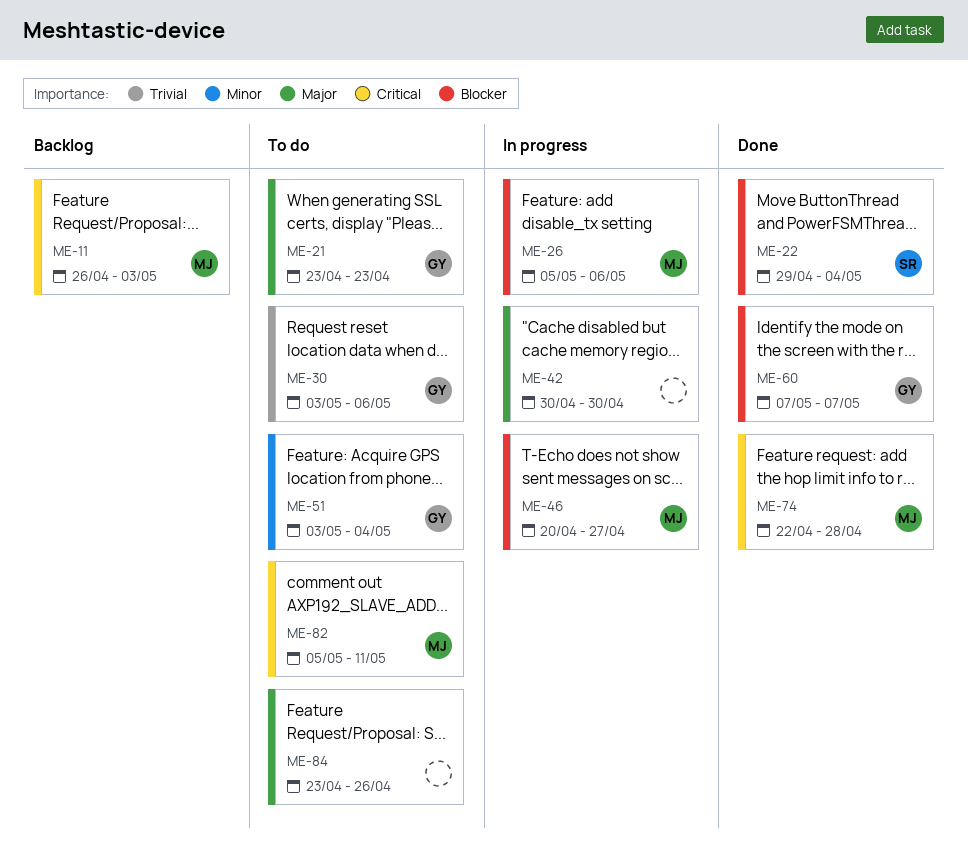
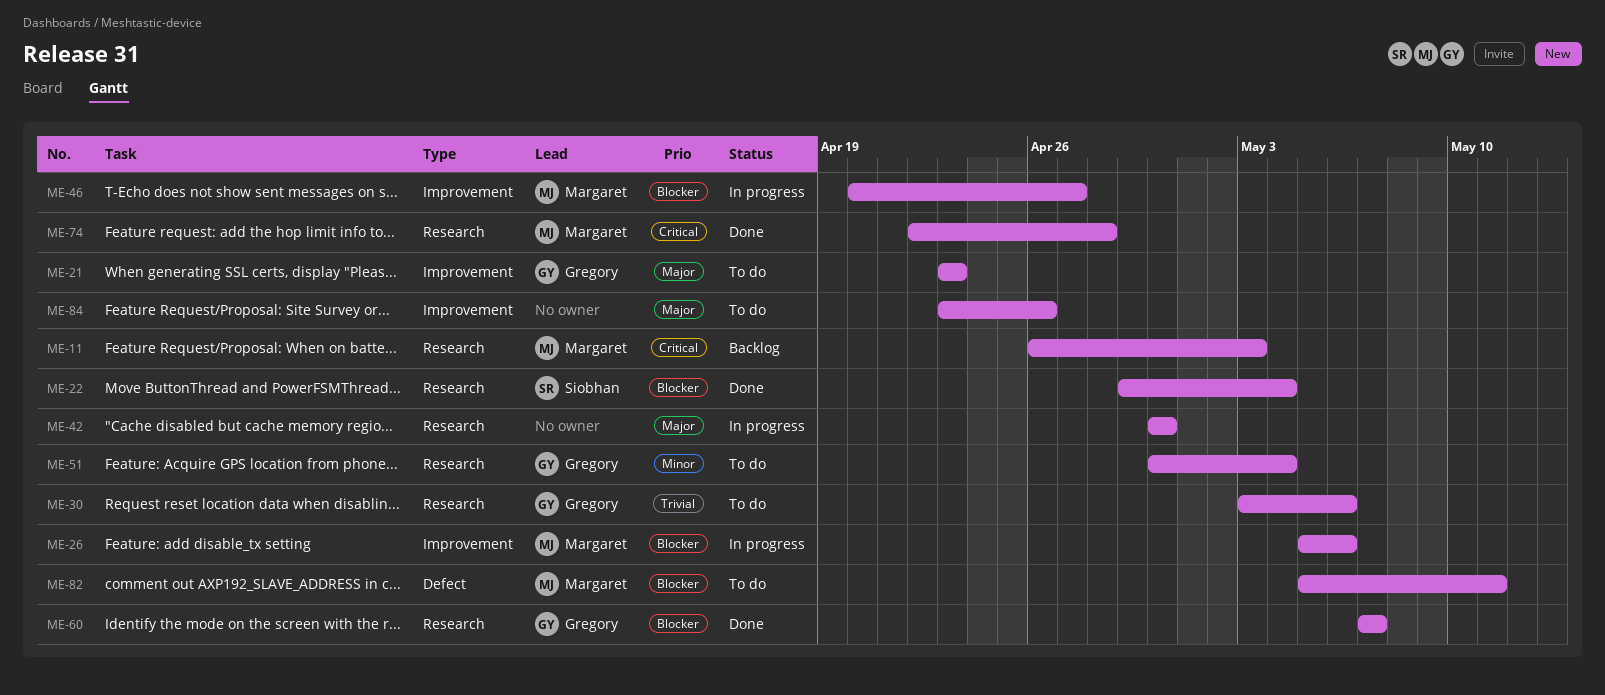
ME-51, start: May 3 -> Apr 30
ME-82, priority: Critical -> Blocker

